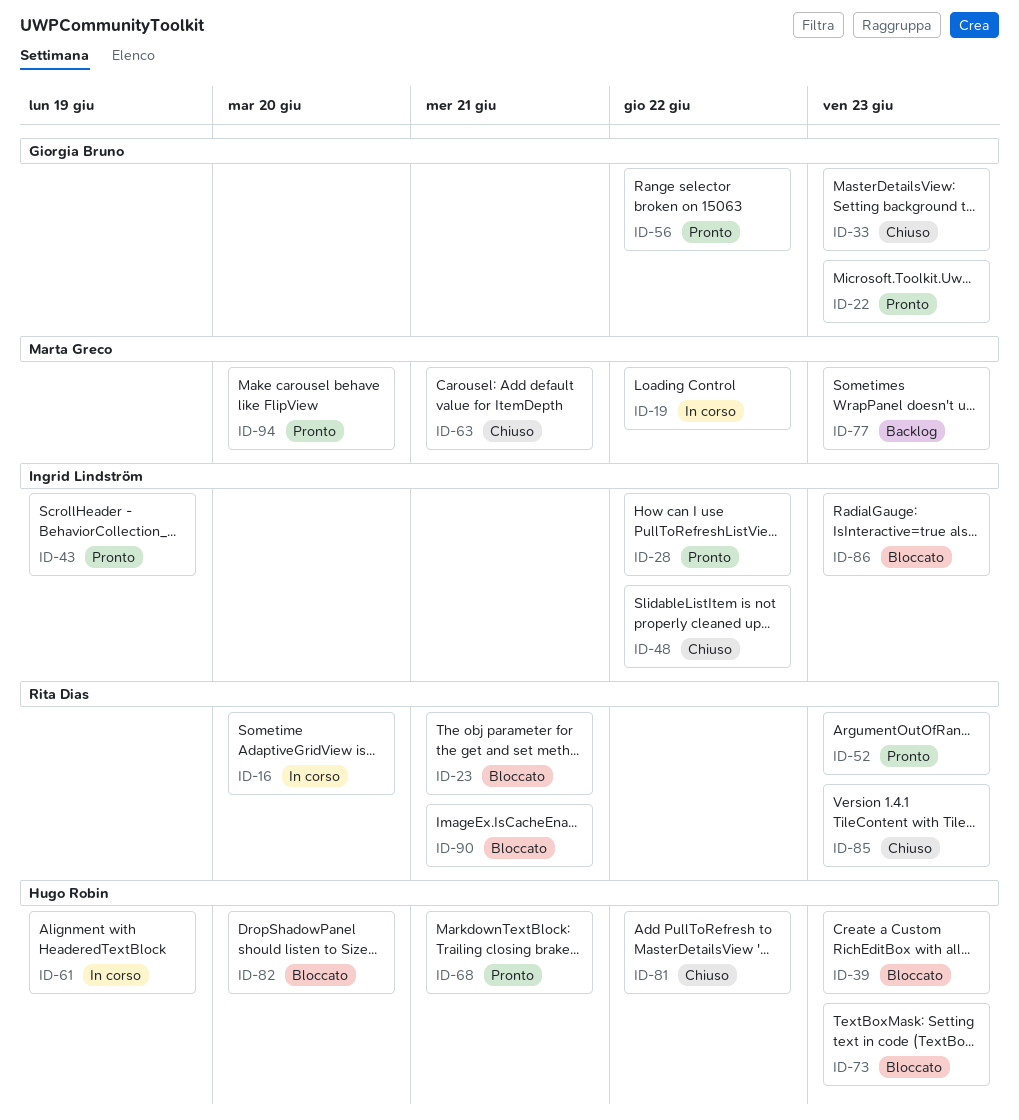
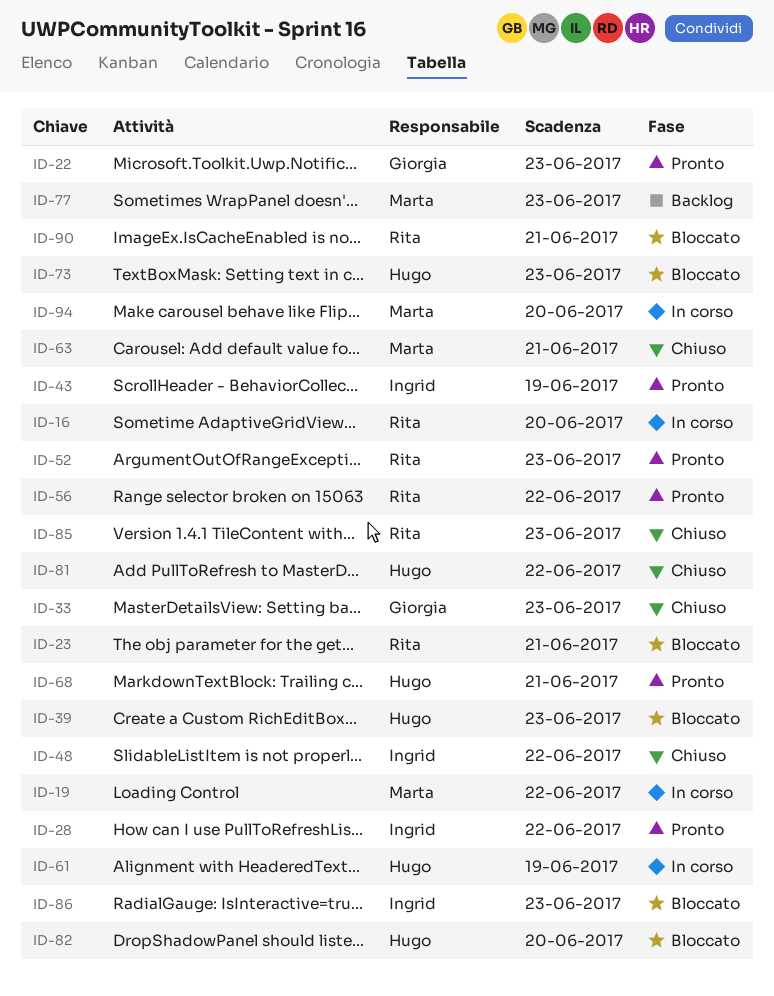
ID-56, owner: Giorgia Bruno -> Rita Dias
ID-94, status: Pronto -> In corso

